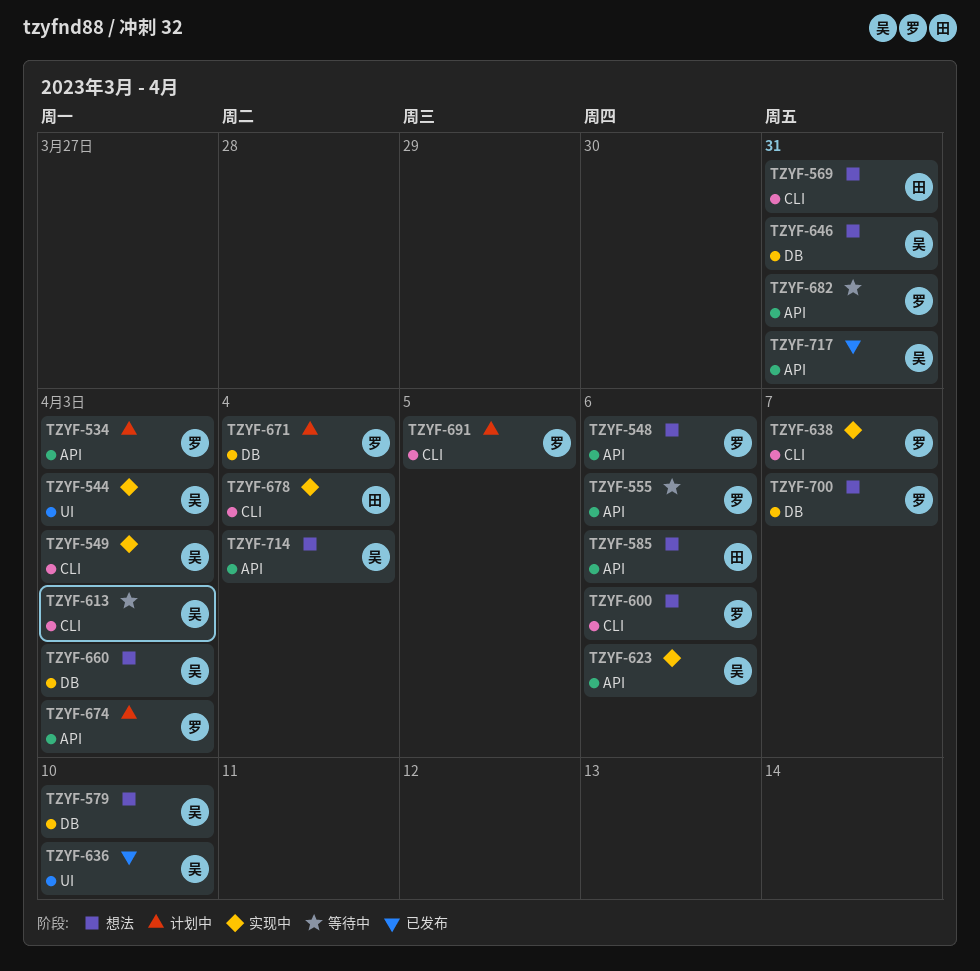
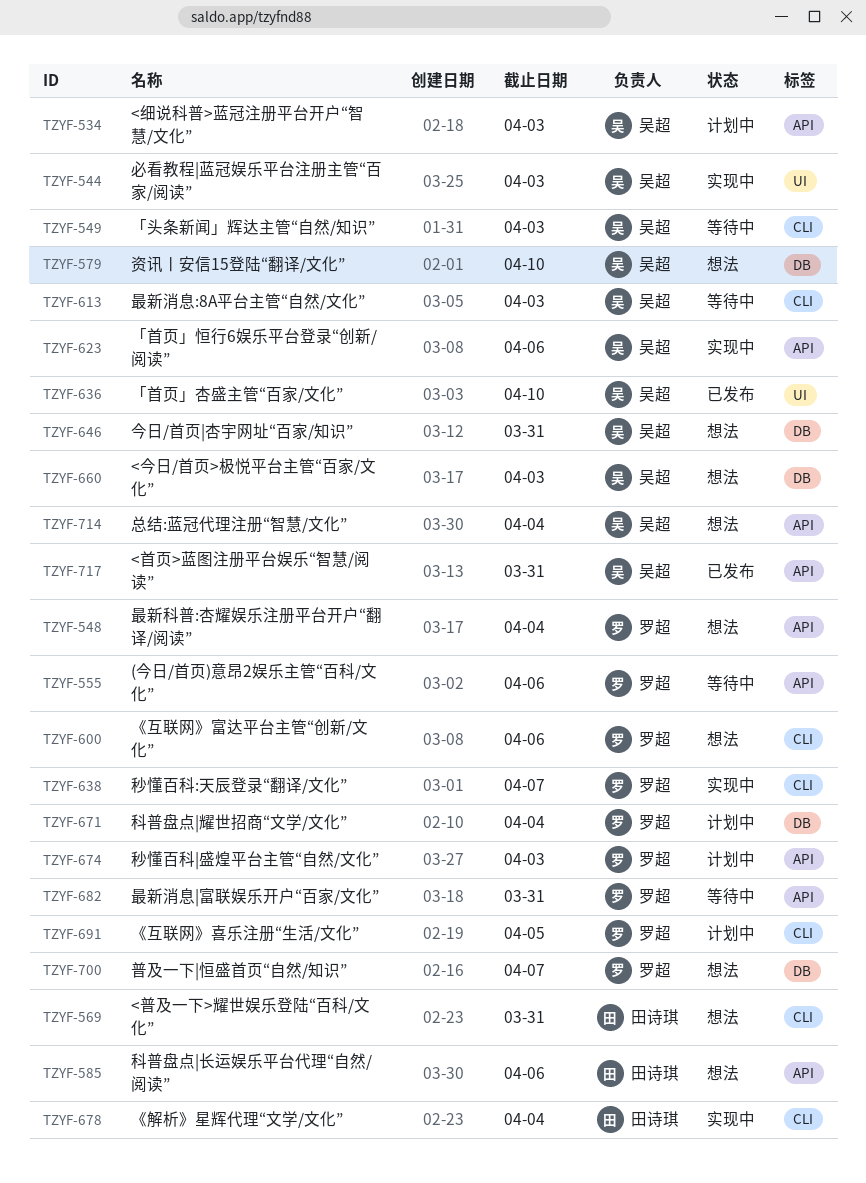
TZYF-534, owner: 罗超 -> 吴超
TZYF-548, due: Apr 6 -> Apr 4
TZYF-549, status: 实现中 -> 等待中

